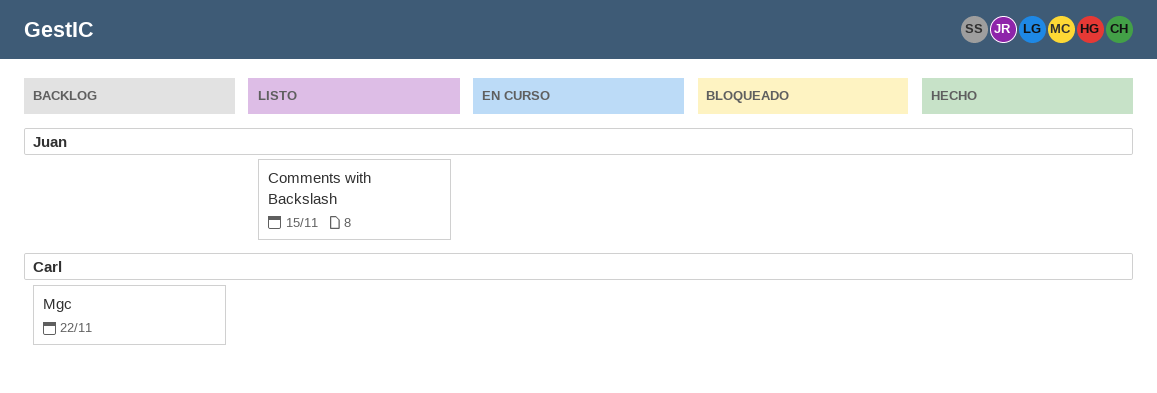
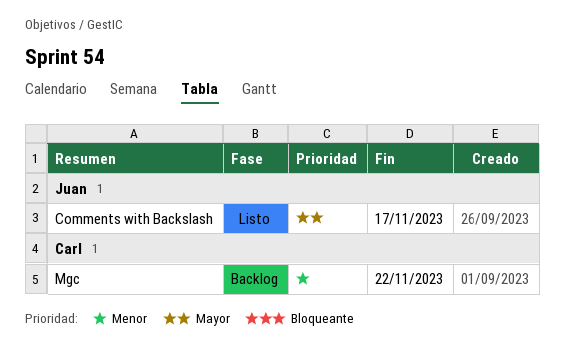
Comments with Backslash, due: Nov 15 -> Nov 17

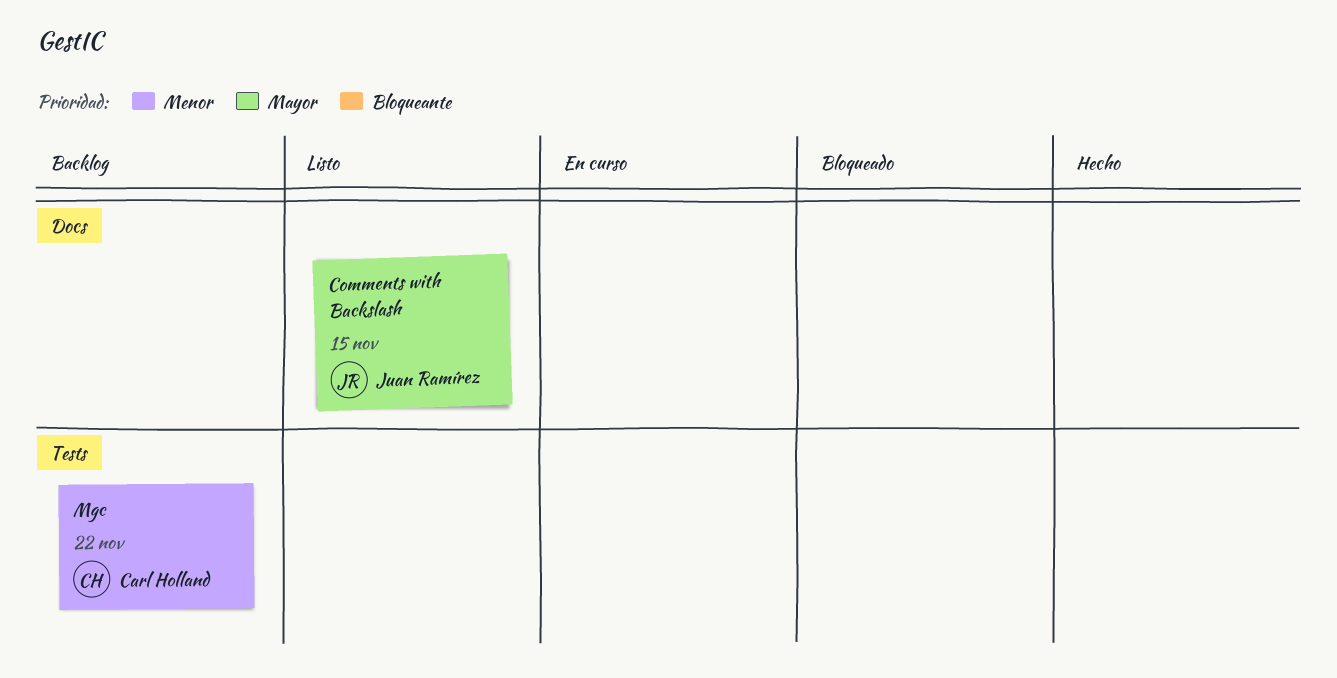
Comments with Backslash, due: Nov 17 -> Nov 15

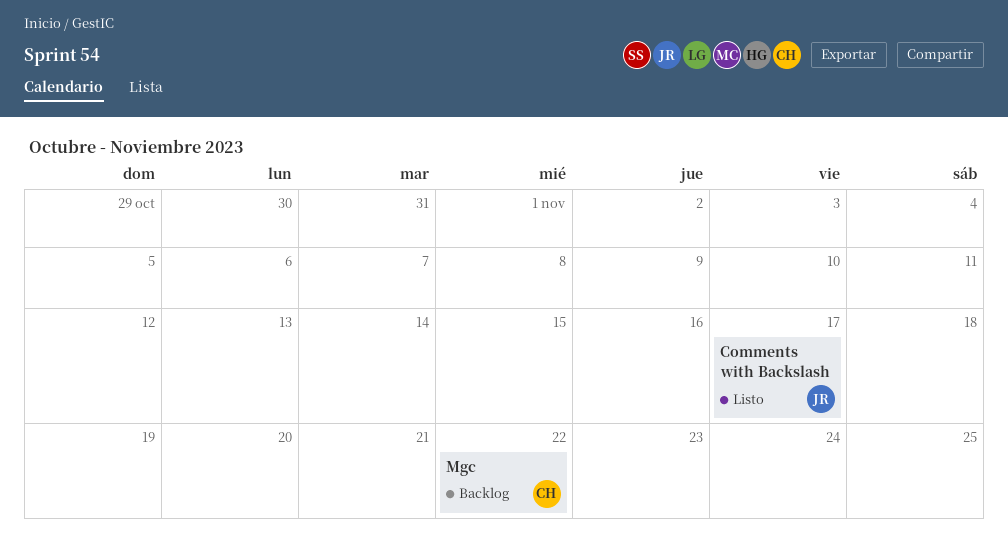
Comments with Backslash, due: Nov 15 -> Nov 17

